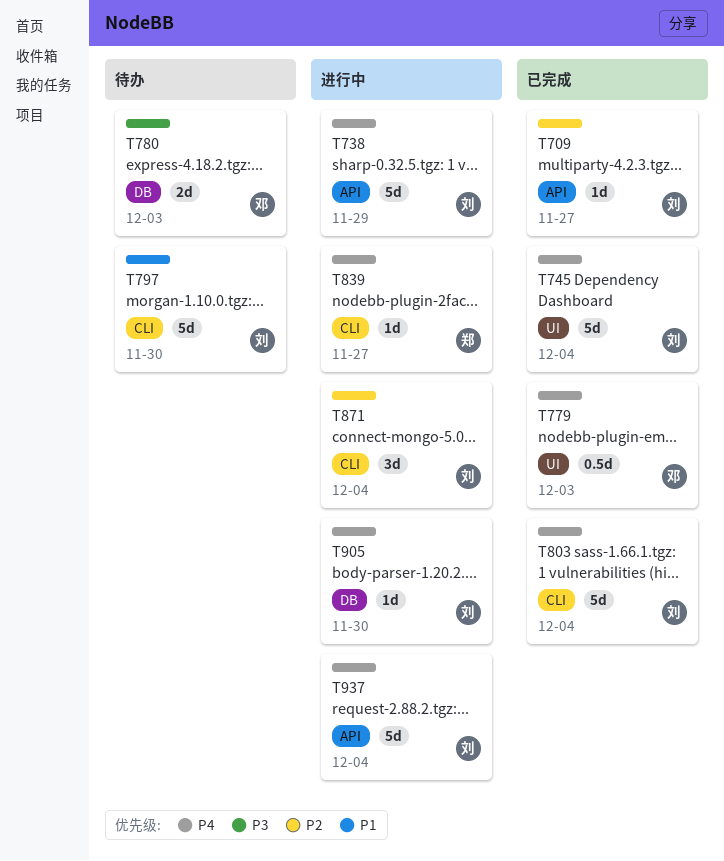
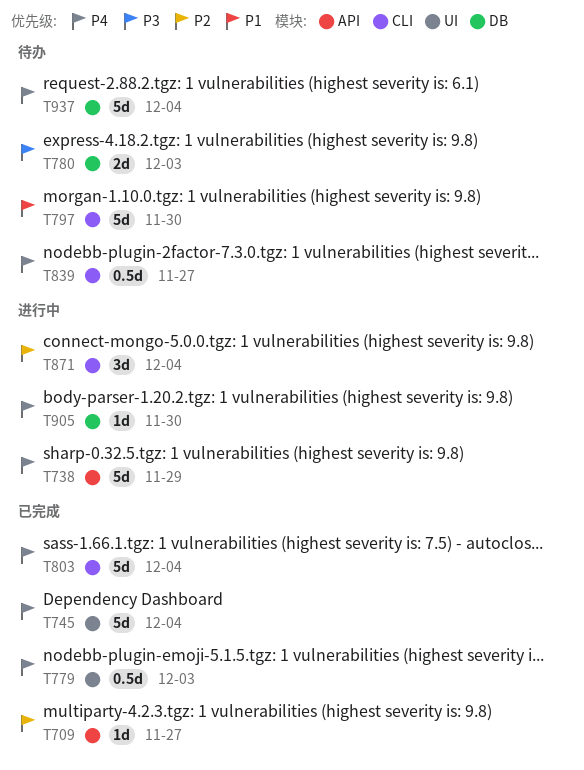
T839, status: 进行中 -> 待办
T839, estimate: 1d -> 0.5d
T937, status: 进行中 -> 待办
T937, label: API -> DB

